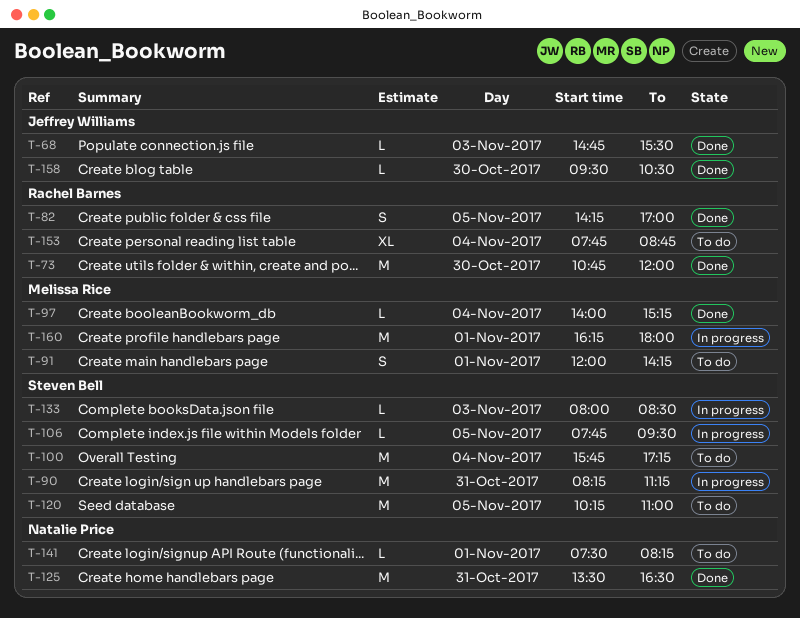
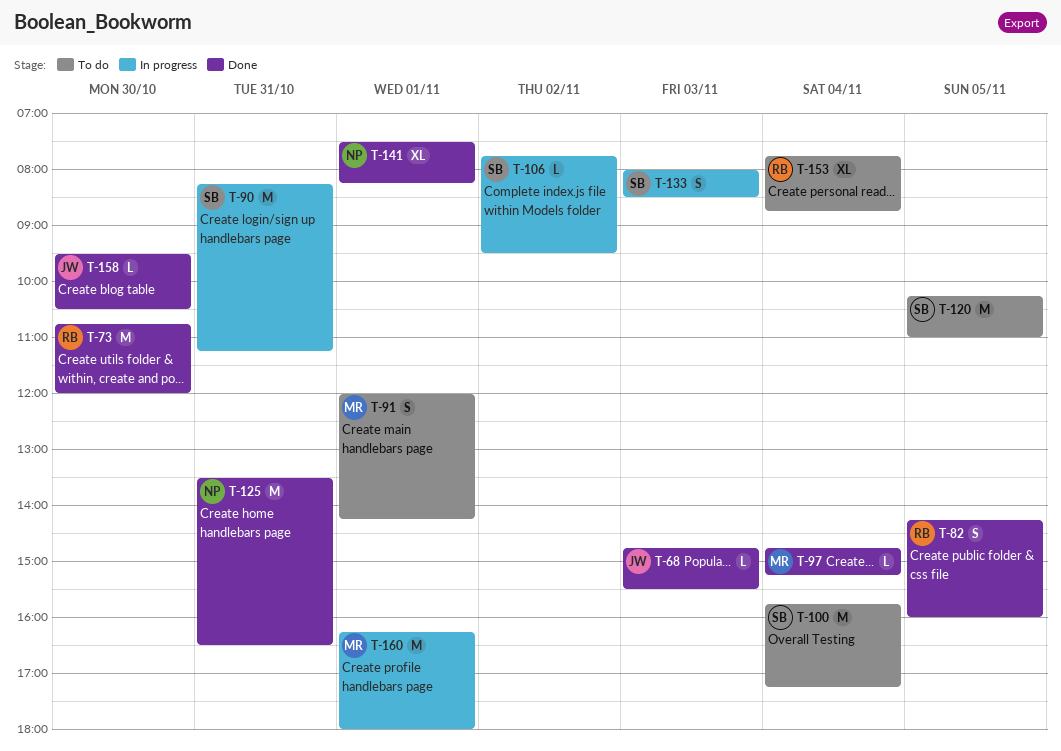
T-82, ends: 17:00 -> 16:00
T-97, begins: 14:00 -> 14:45
T-106, day: Nov 5 -> Nov 2
T-133, estimate: L -> S
T-141, status: To do -> Done
T-141, estimate: L -> XL

